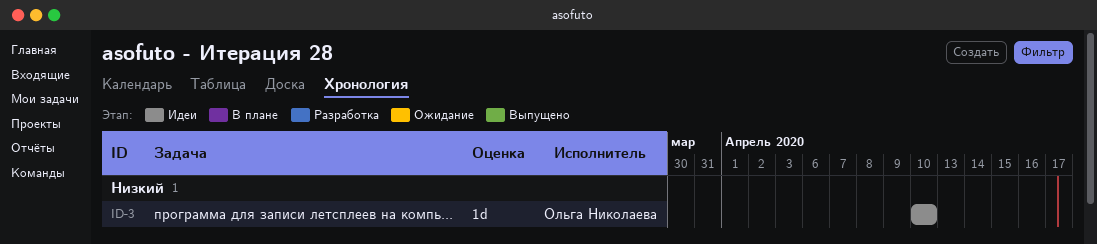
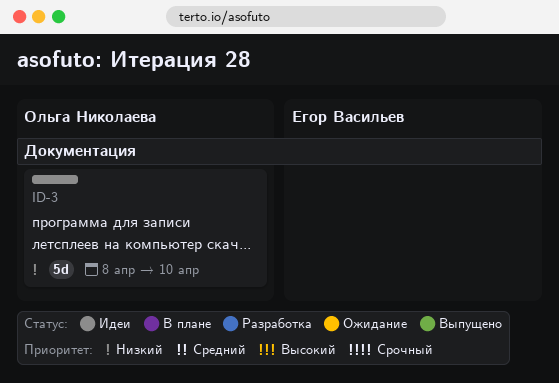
ID-3, estimate: 1d -> 5d
ID-3, start: Apr 10 -> Apr 8

